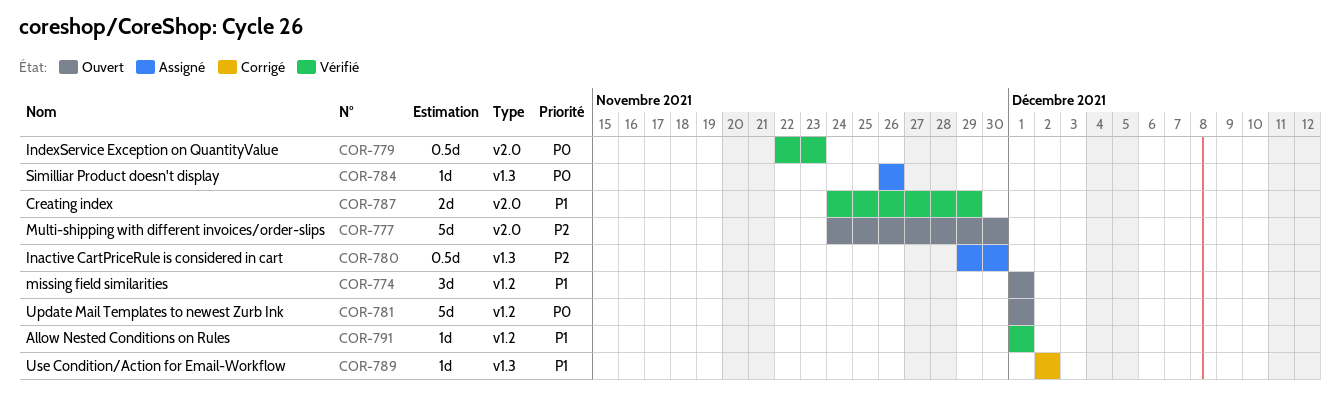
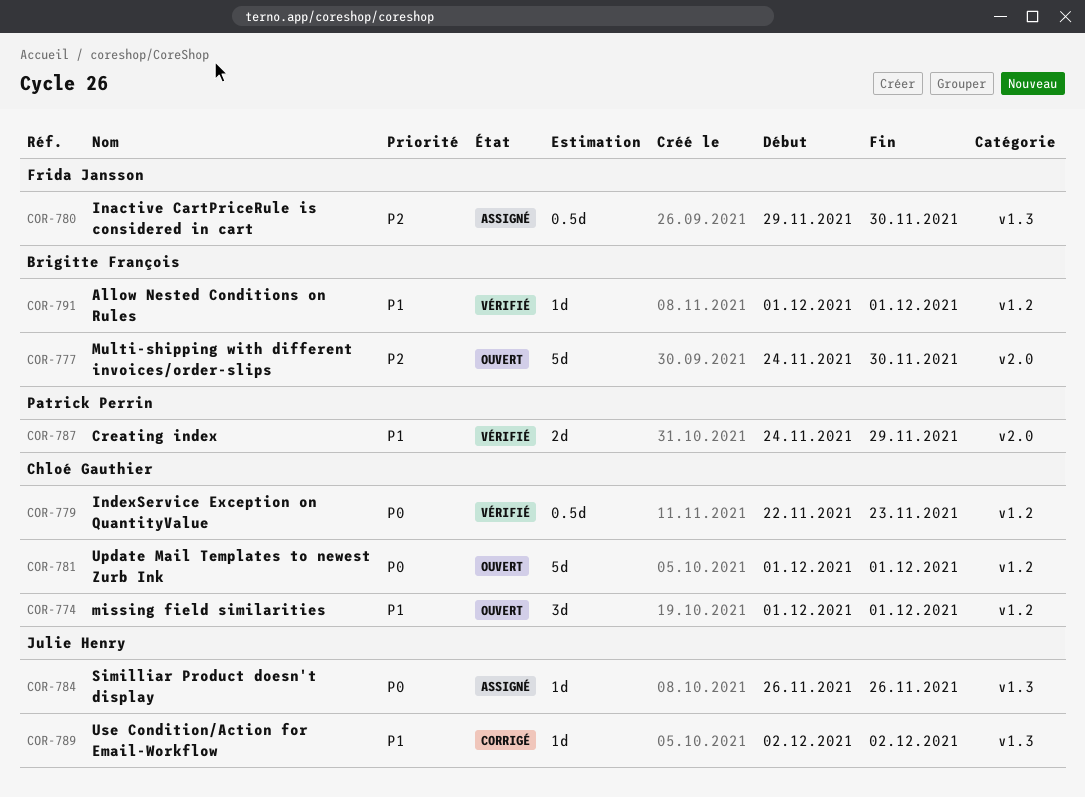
COR-779, label: v2.0 -> v1.2

